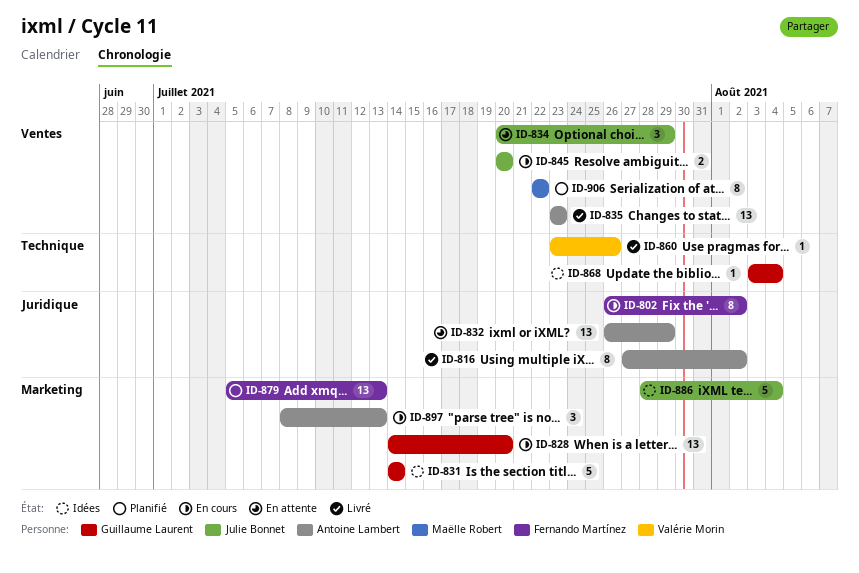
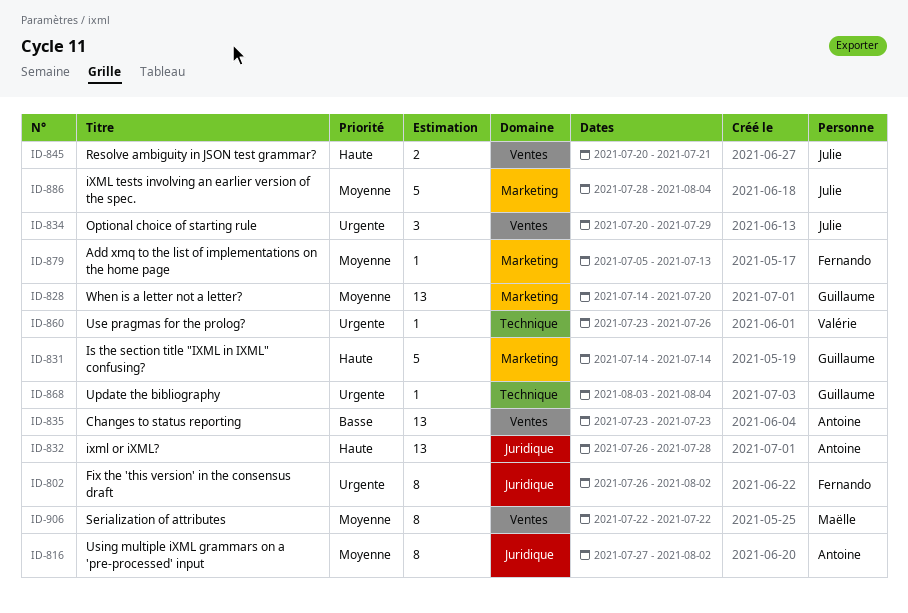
ID-832, due: Jul 29 -> Jul 28
ID-845, due: Jul 20 -> Jul 21
ID-879, estimate: 13 -> 1
ID-897: present -> none

